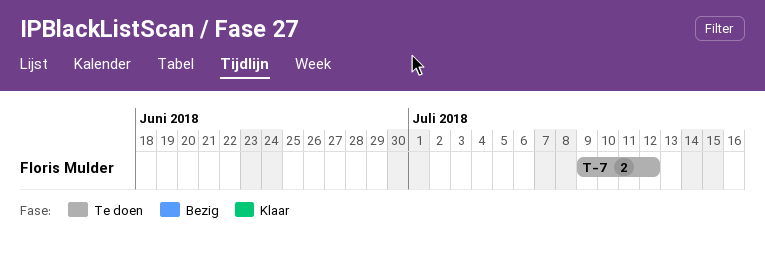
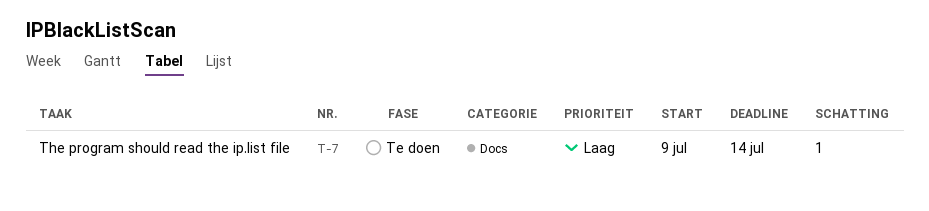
T-7, estimate: 2 -> 1
T-7, due: Jul 12 -> Jul 14

